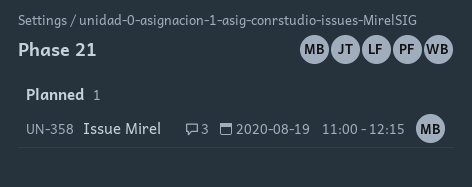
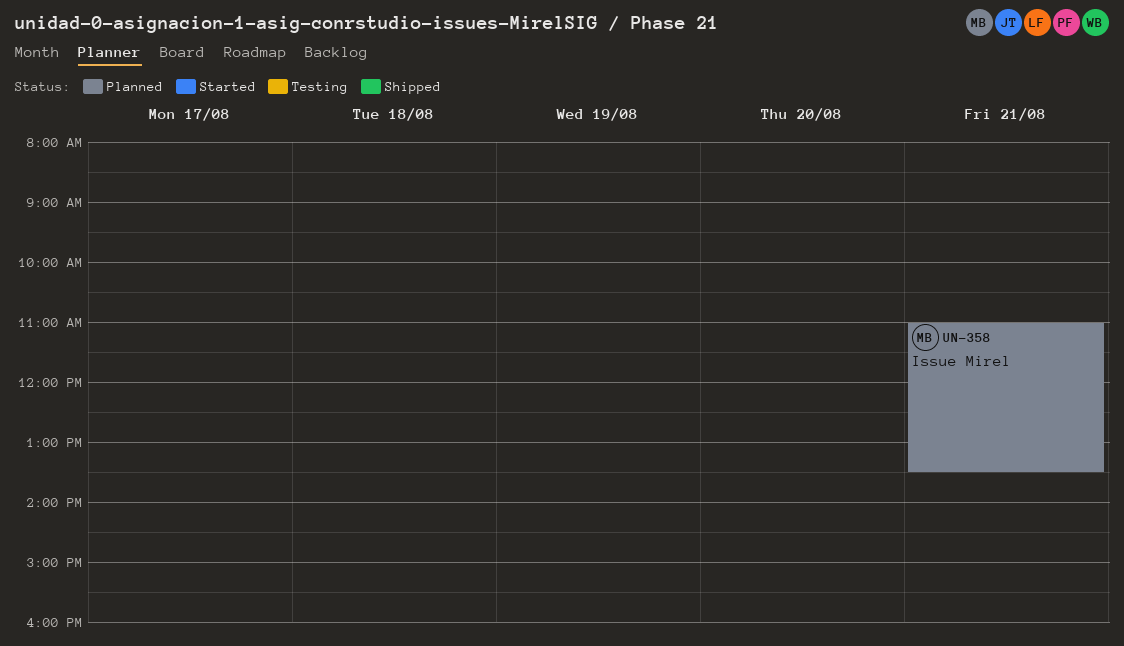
UN-358, day: Aug 19 -> Aug 21
UN-358, ends: 12:15 -> 13:30

